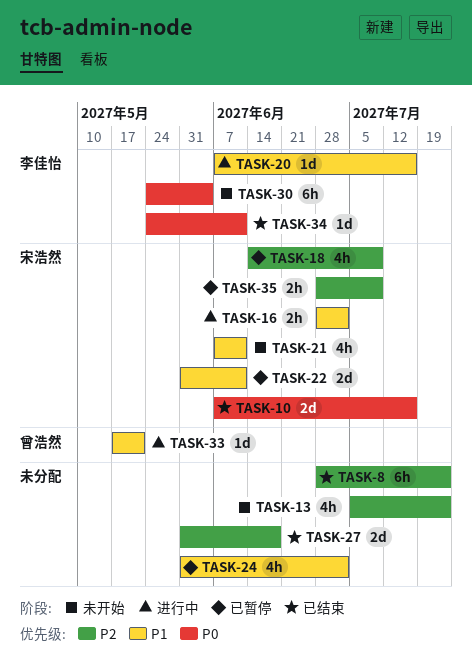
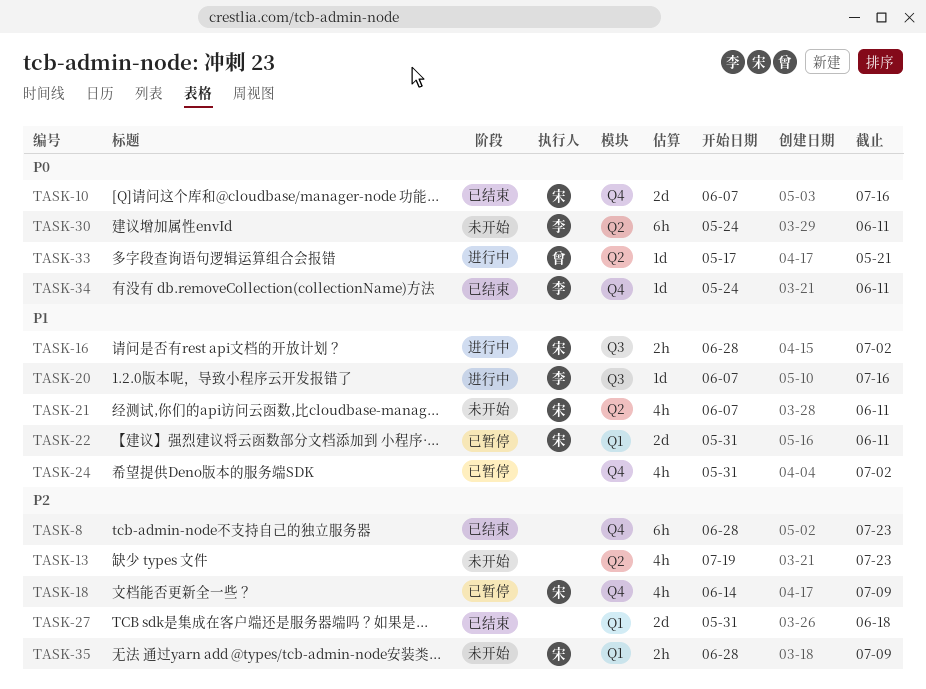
TASK-13, start: Jul 5 -> Jul 19
TASK-30, due: Jun 4 -> Jun 11
TASK-33, priority: P1 -> P0
TASK-35, status: 已暂停 -> 未开始

